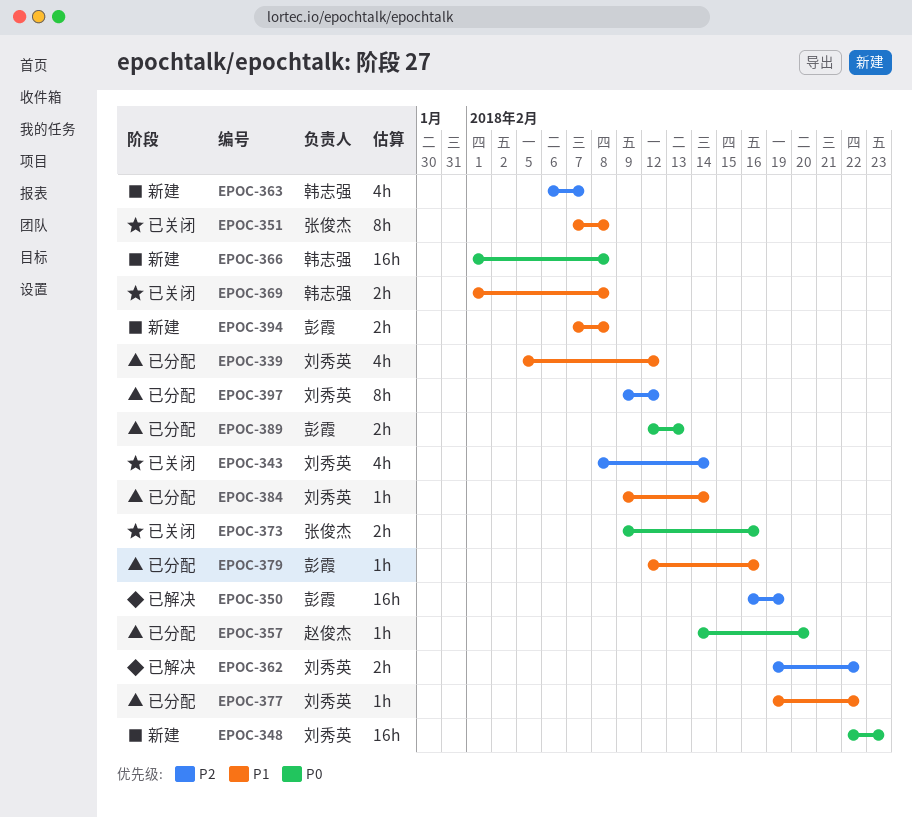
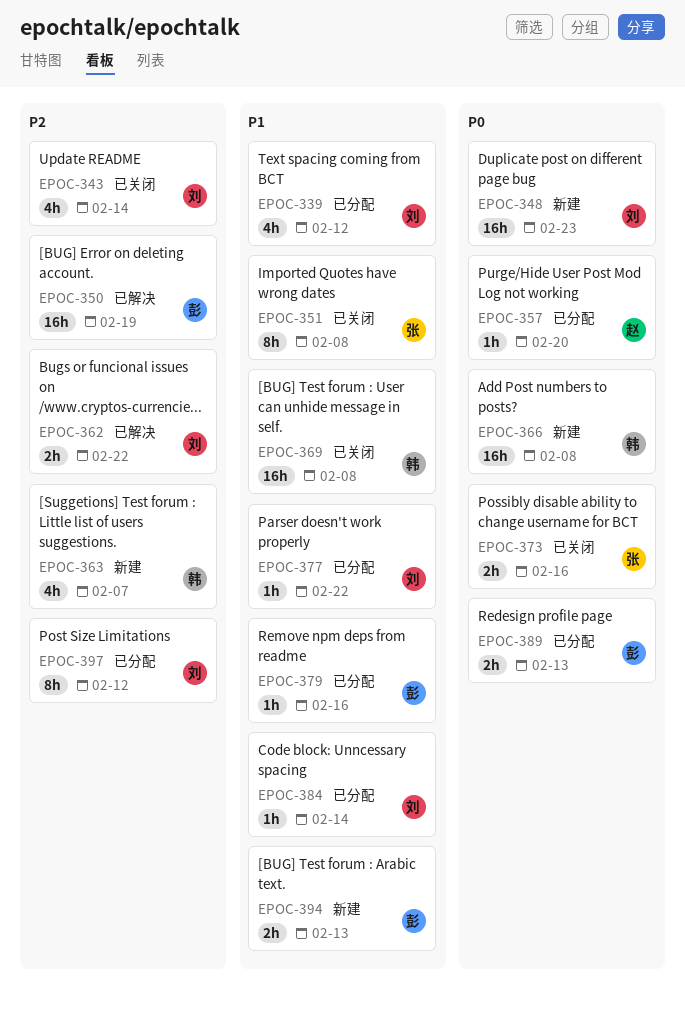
EPOC-369, estimate: 2h -> 16h
EPOC-394, due: Feb 8 -> Feb 13

